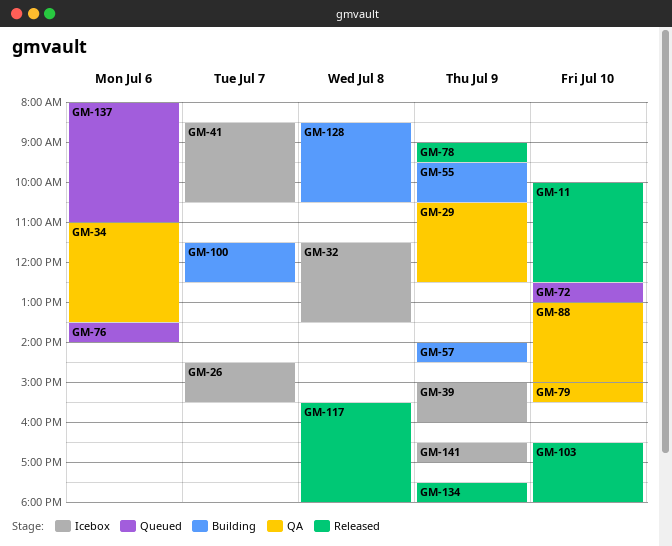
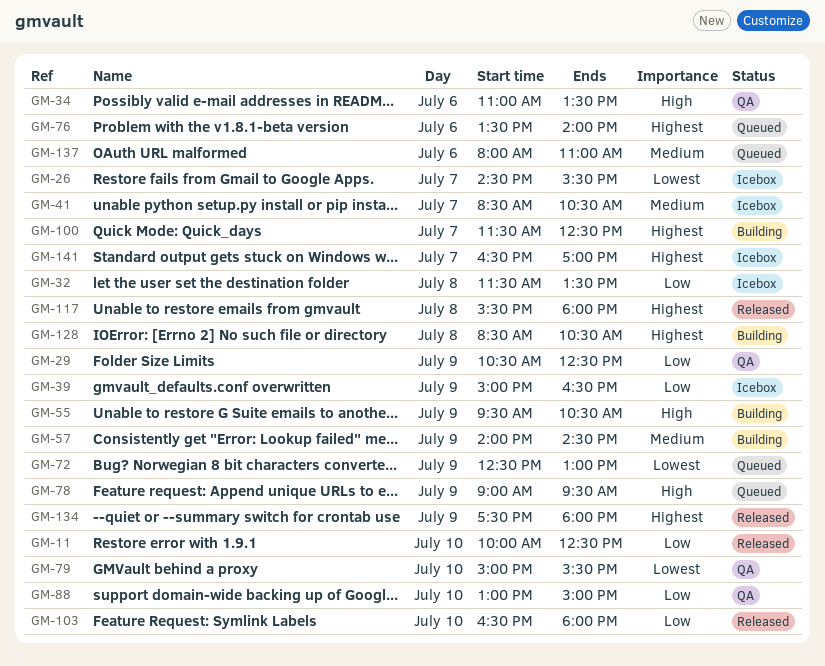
GM-39, ends: 16:00 -> 16:30
GM-72, day: Jul 10 -> Jul 9
GM-78, status: Released -> Queued
GM-141, day: Jul 9 -> Jul 7

